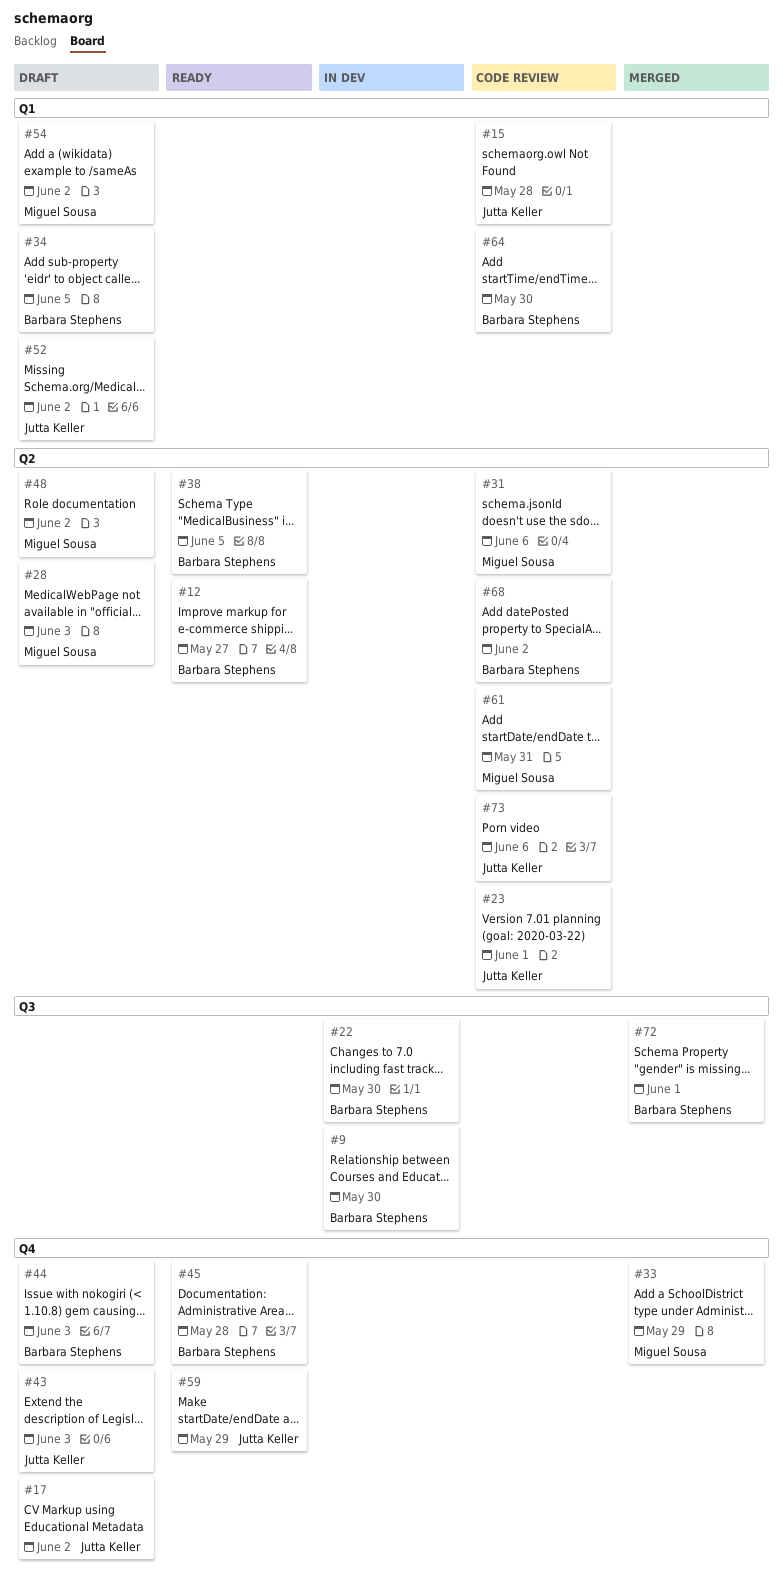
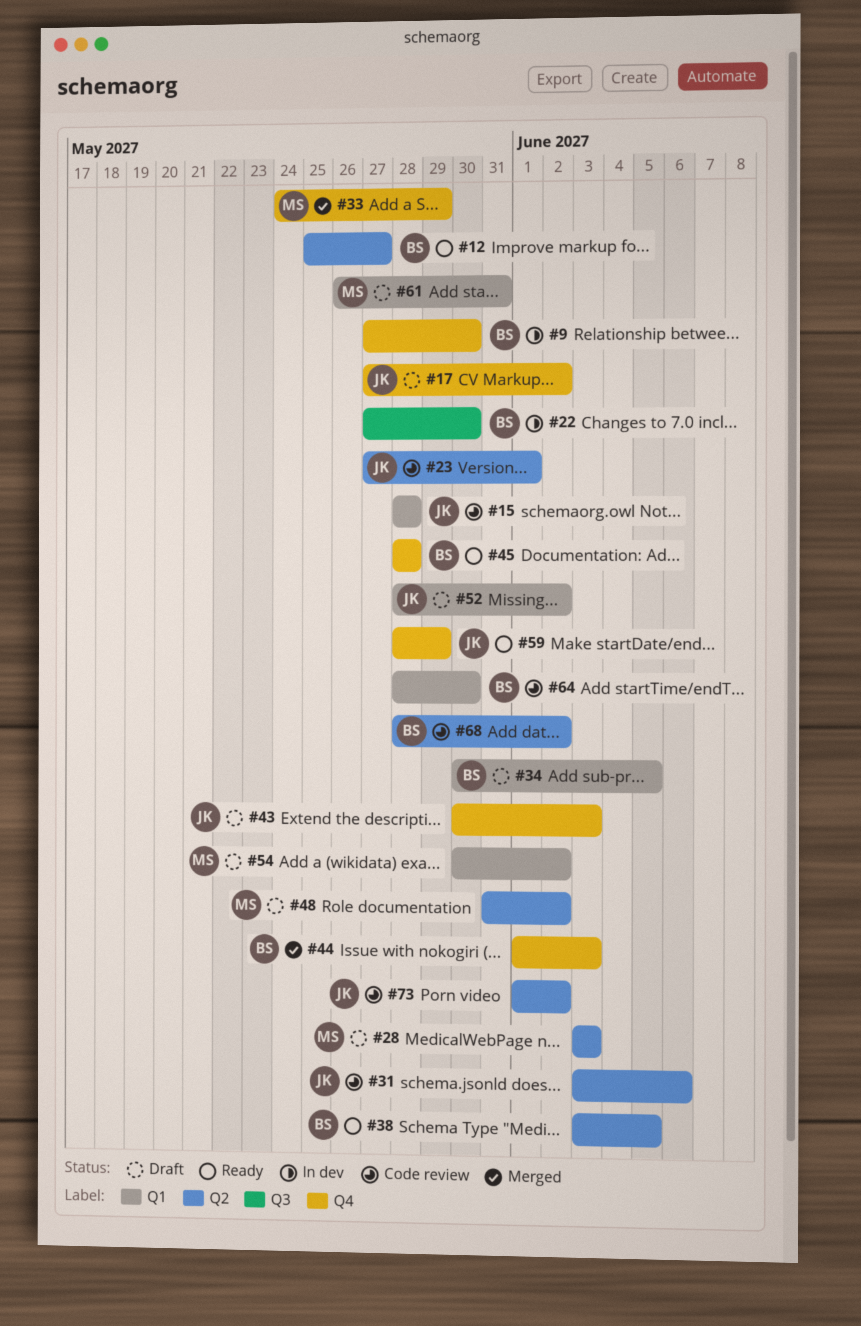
#9, label: Q3 -> Q4
#31, owner: Miguel Sousa -> Jutta Keller
#44, status: Draft -> Merged
#61, status: Code review -> Draft
#61, label: Q2 -> Q1
#72: present -> none
#73, due: Jun 6 -> Jun 2

